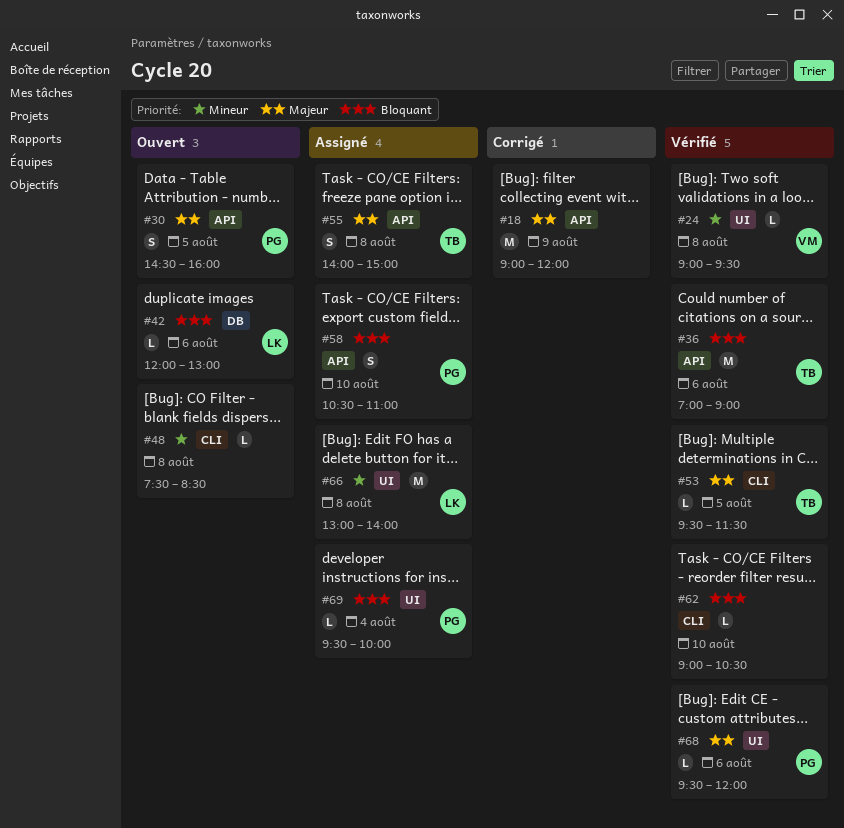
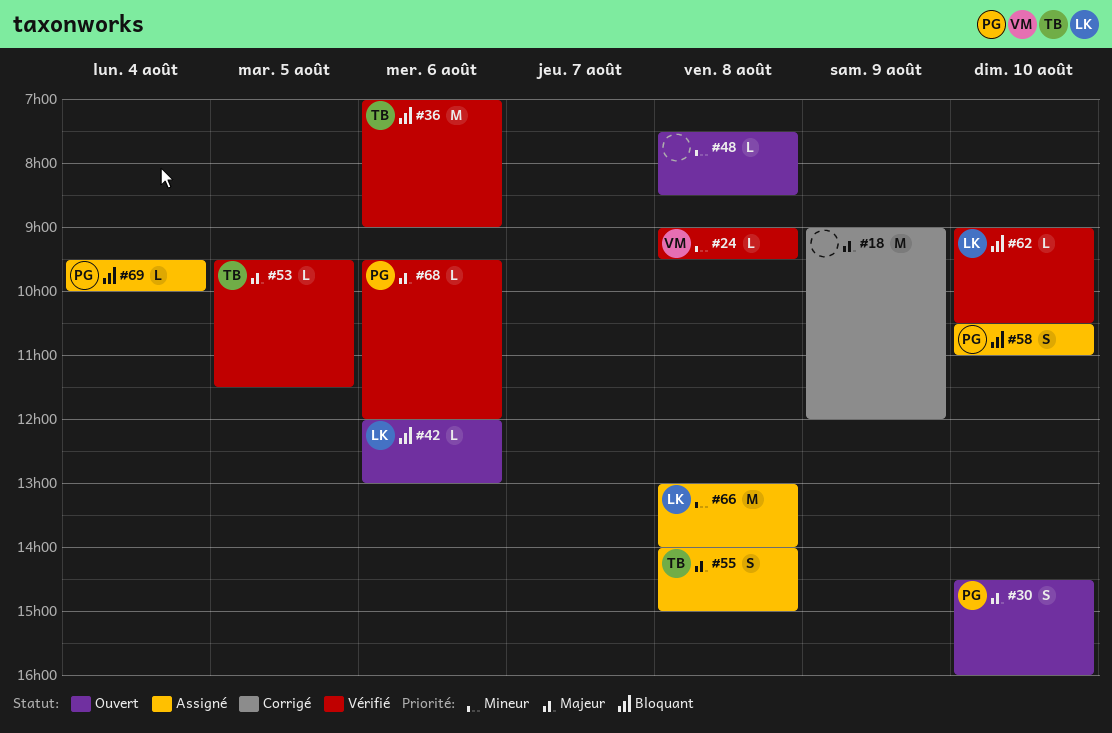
#30, day: Aug 5 -> Aug 10
#62, owner: none -> LK

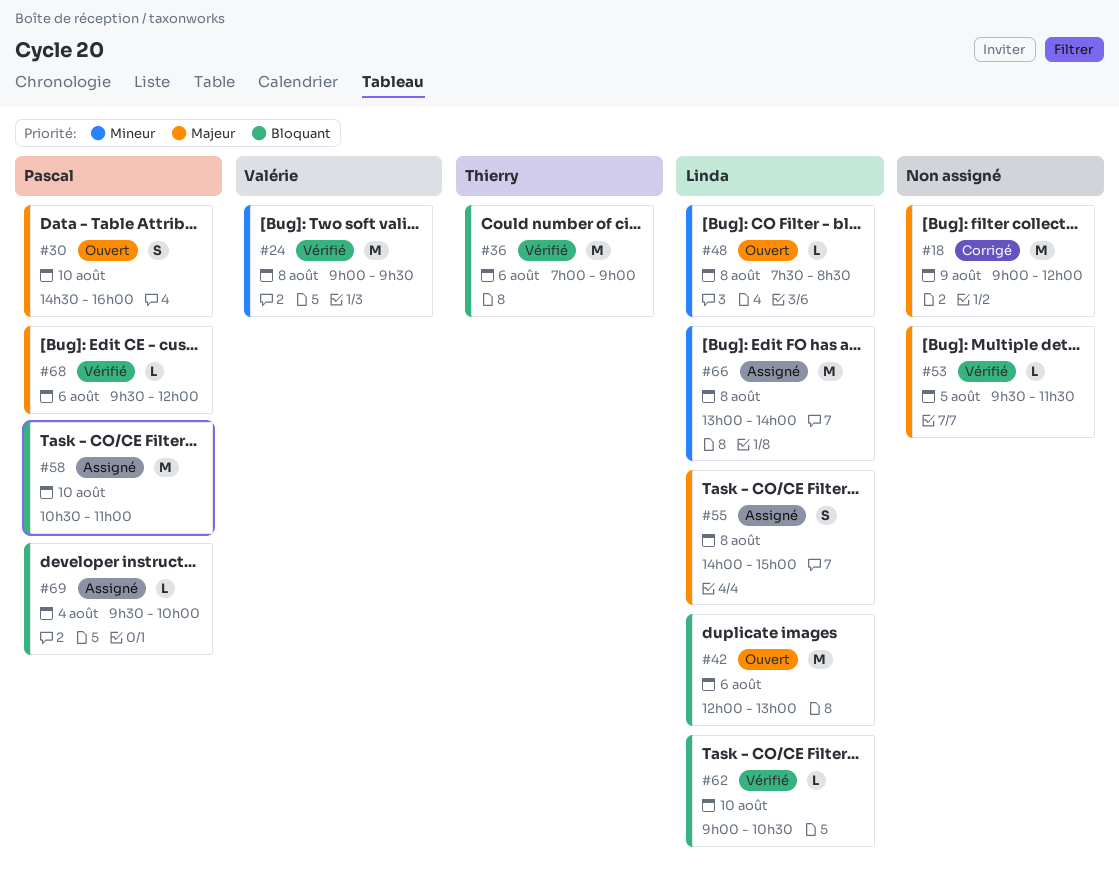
#24, estimate: L -> M
#42, estimate: L -> M
#48, owner: none -> Linda
#53, owner: Thierry -> none
#55, owner: Thierry -> Linda
#58, estimate: S -> M

